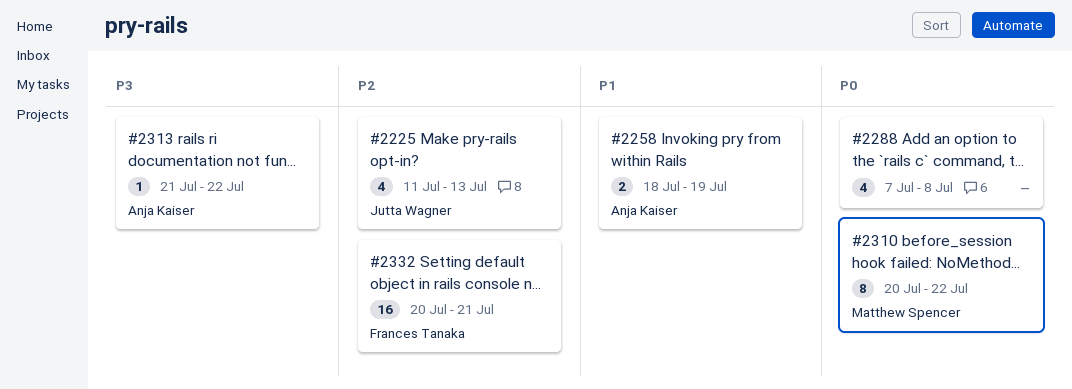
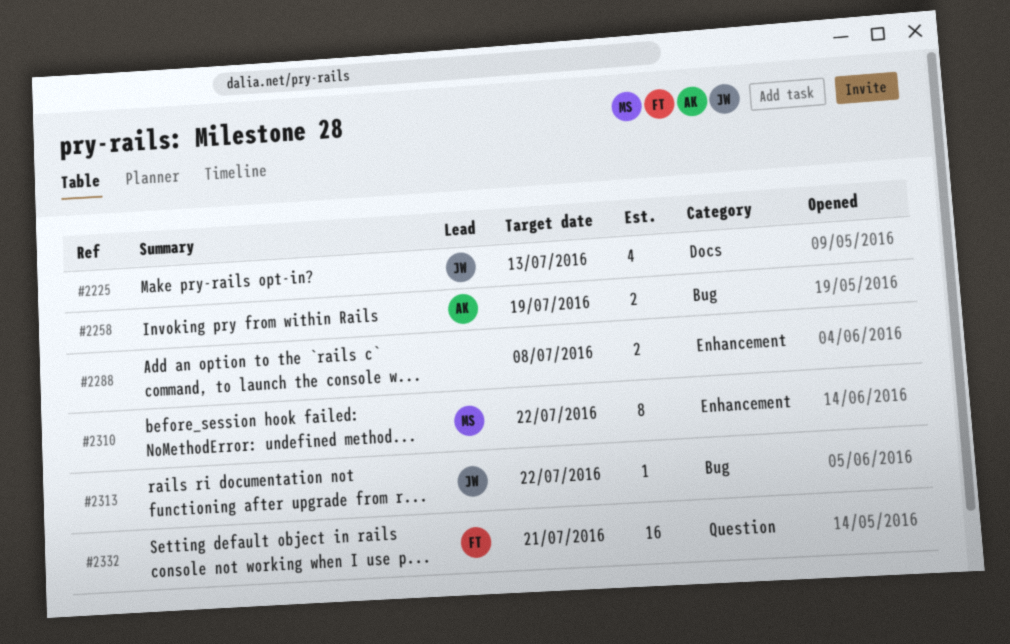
#2288, estimate: 4 -> 2
#2313, owner: Anja Kaiser -> Jutta Wagner

